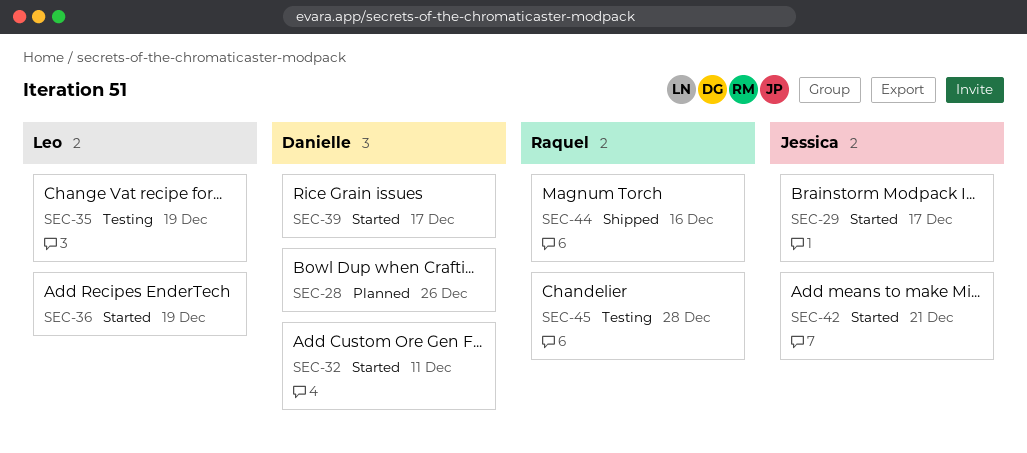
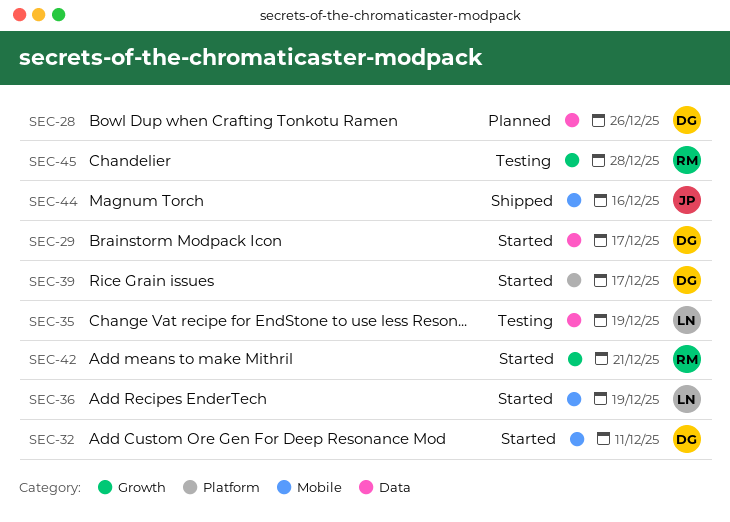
SEC-29, owner: Jessica -> Danielle
SEC-42, owner: Jessica -> Raquel
SEC-44, owner: Raquel -> Jessica

